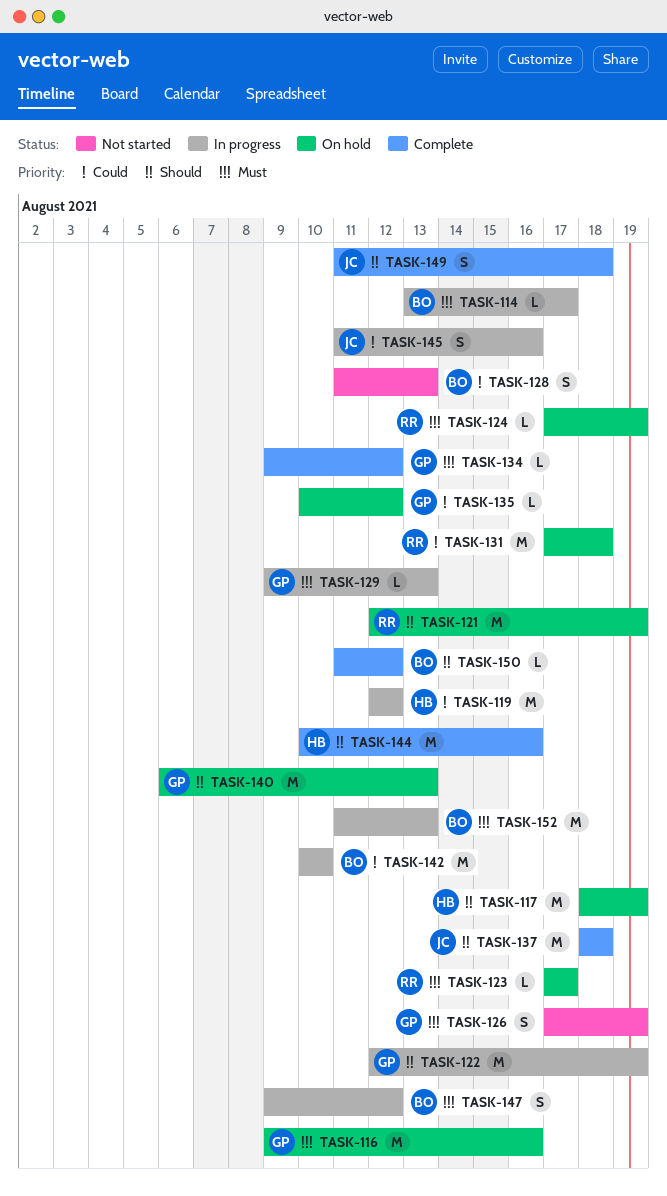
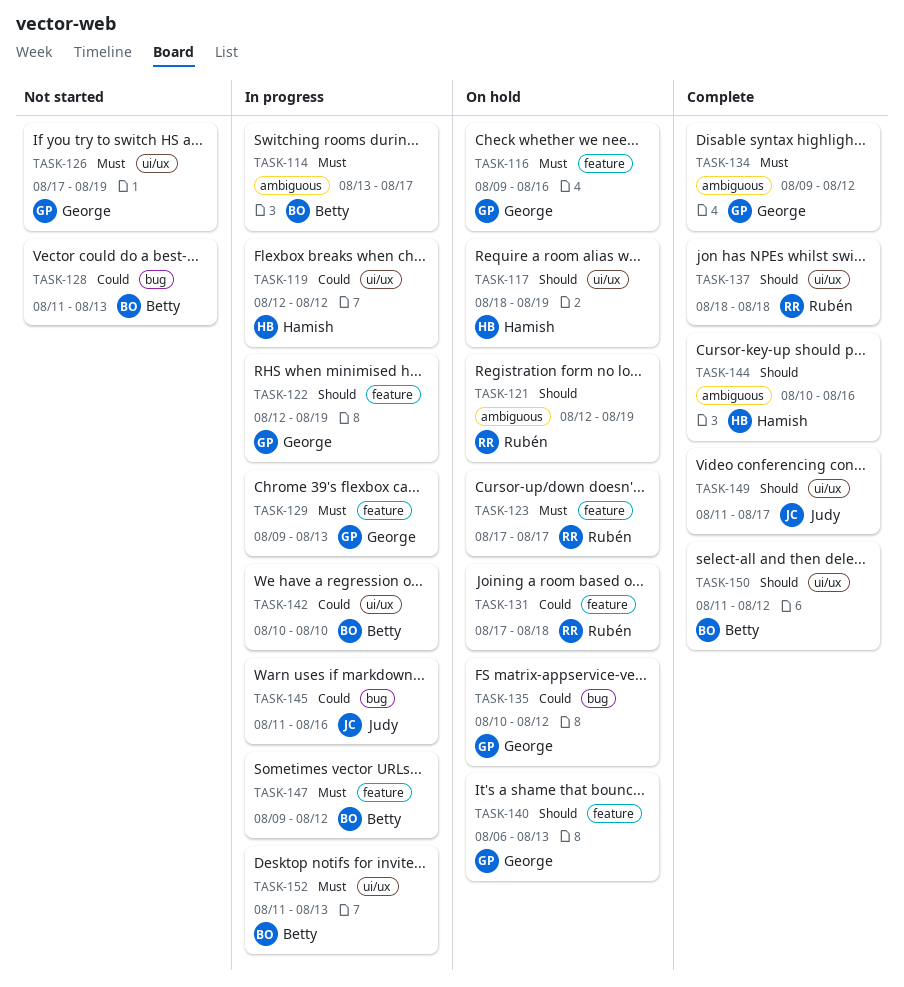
TASK-124: present -> none
TASK-137, owner: Judy -> Rubén
TASK-149, due: Aug 18 -> Aug 17

